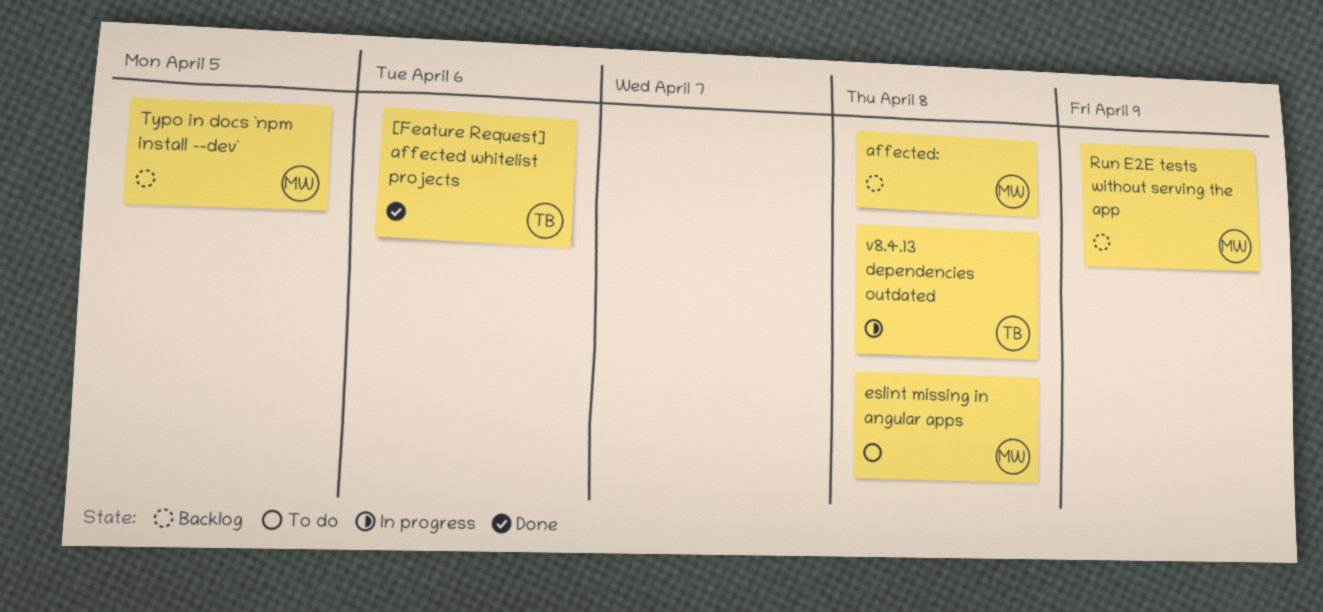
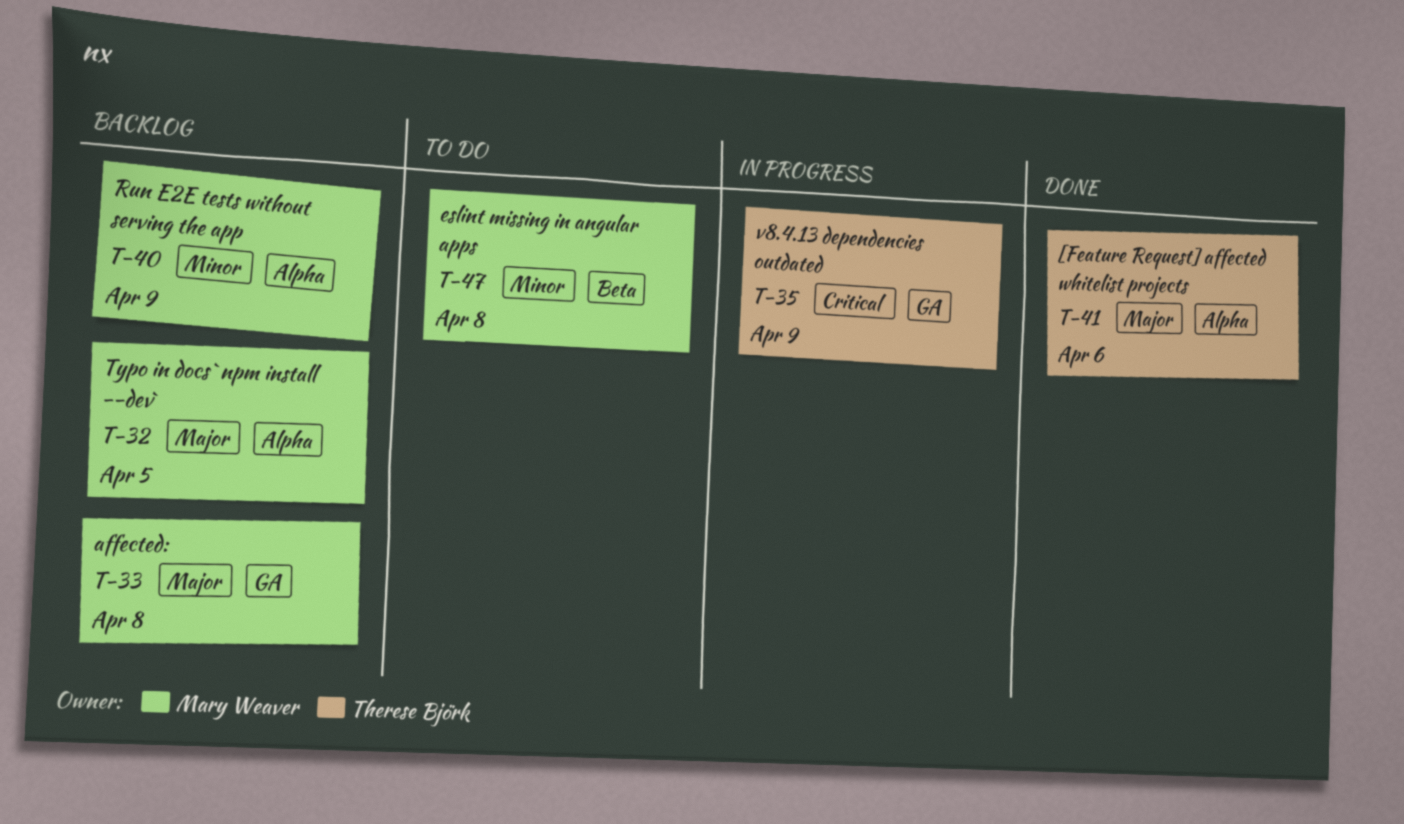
v8.4.13 dependencies outdated, due: Apr 8 -> Apr 9

